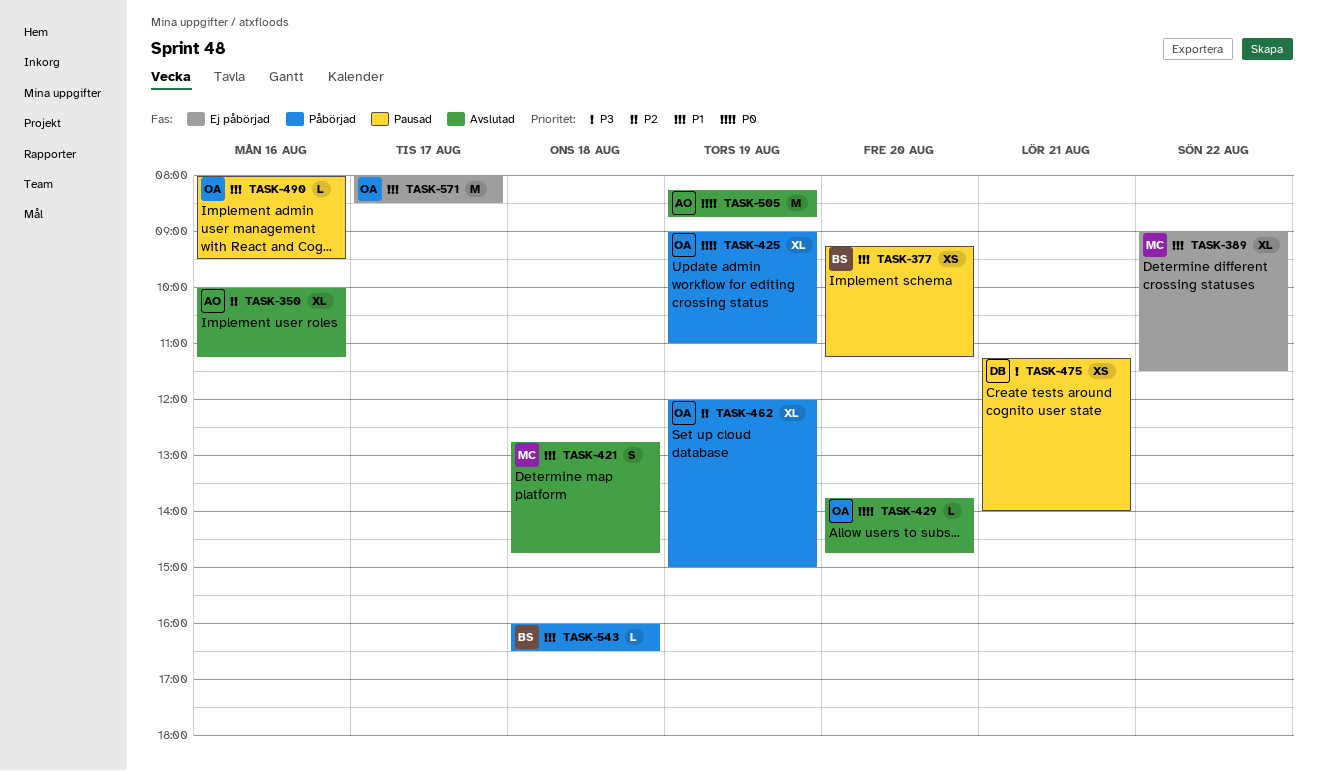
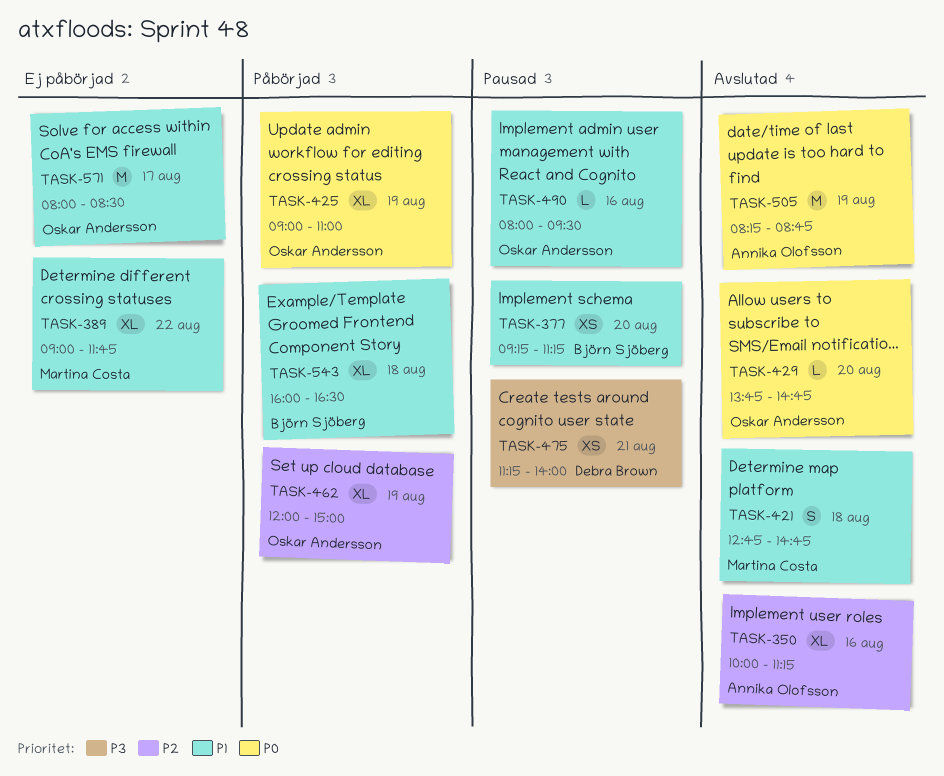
TASK-389, ends: 11:30 -> 11:45
TASK-543, estimate: L -> XL

